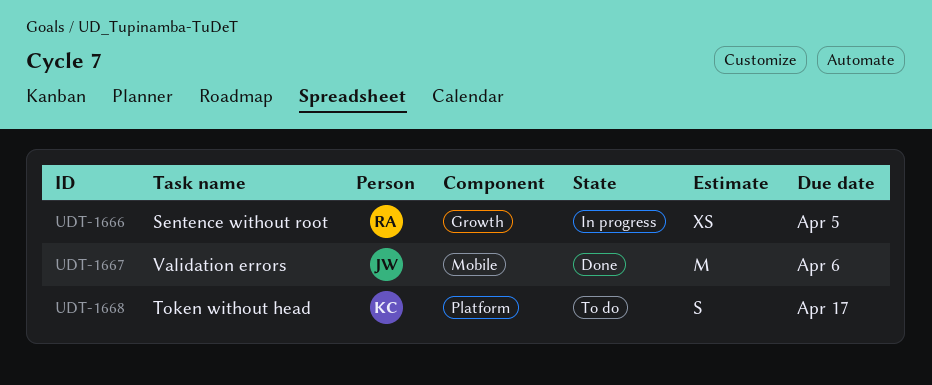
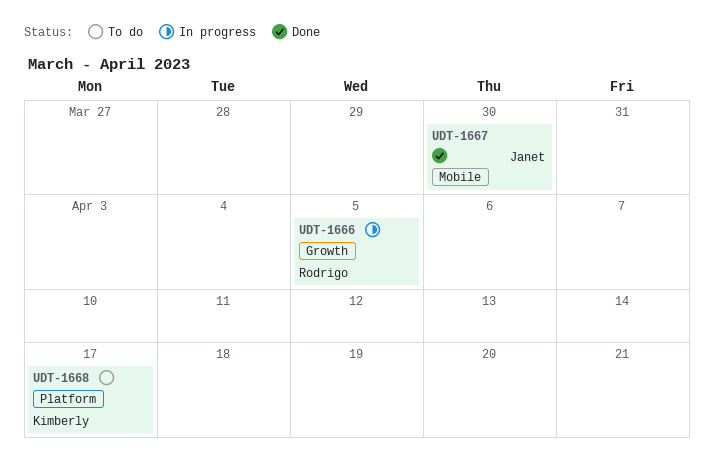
UDT-1667, due: Apr 6 -> Mar 30

